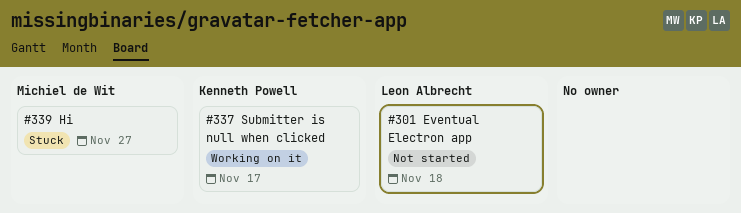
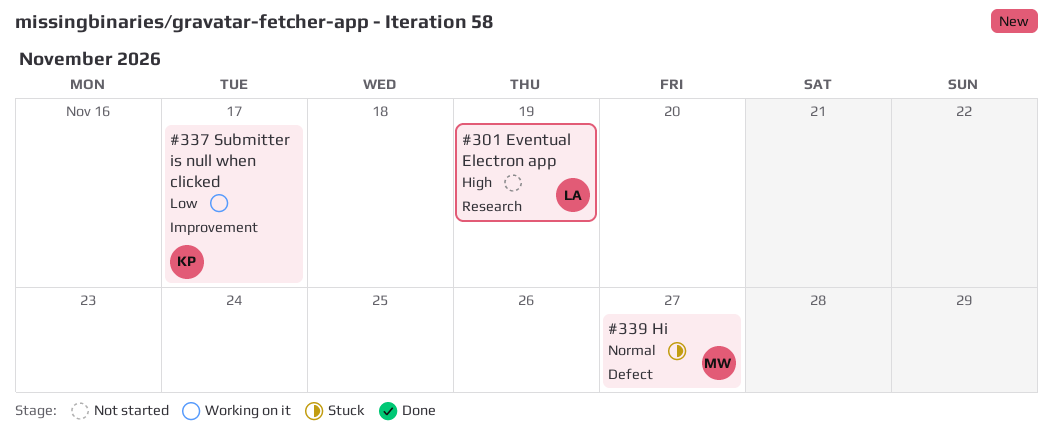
#301, due: Nov 18 -> Nov 19

